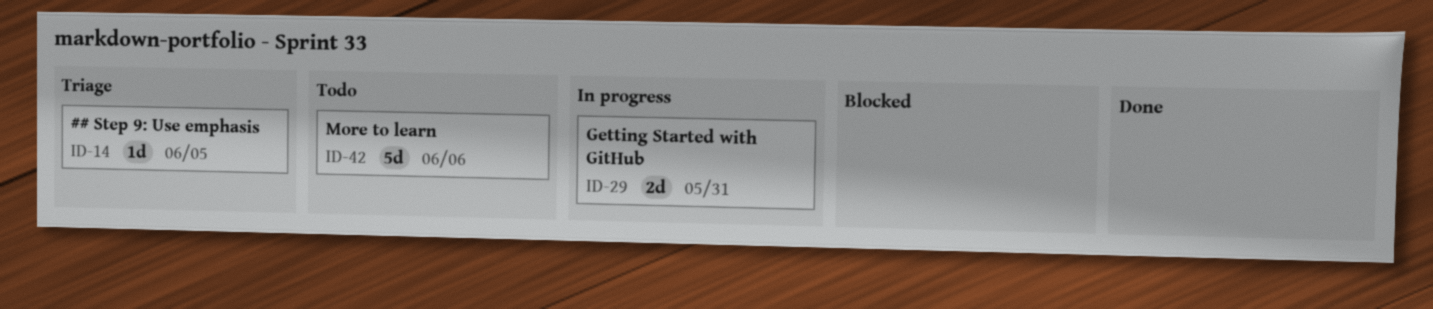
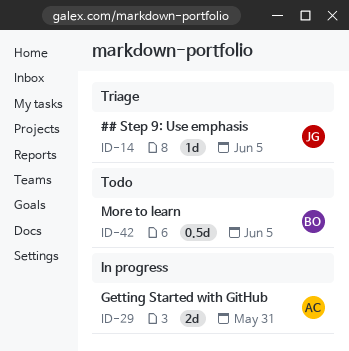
ID-42, estimate: 5d -> 0.5d
ID-42, due: Jun 6 -> Jun 5

